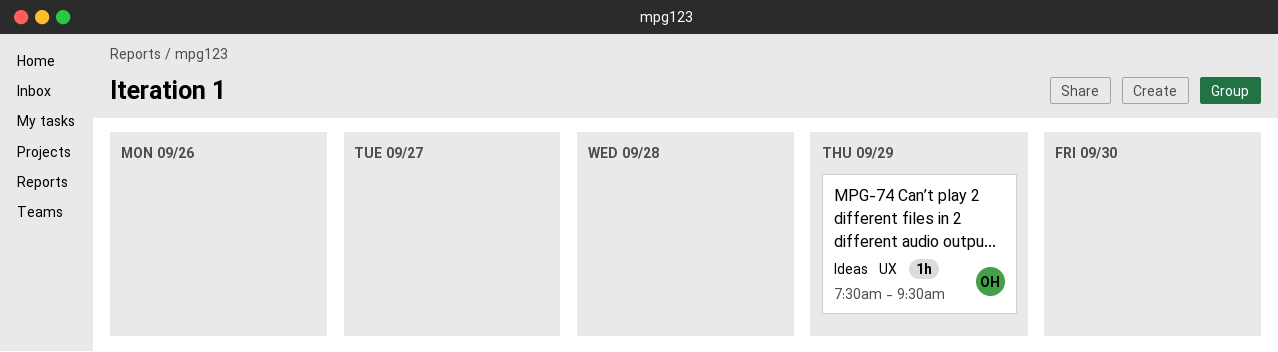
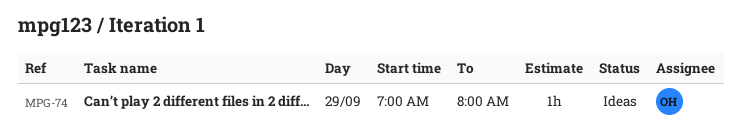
MPG-74, begins: 07:30 -> 07:00
MPG-74, ends: 09:30 -> 08:00

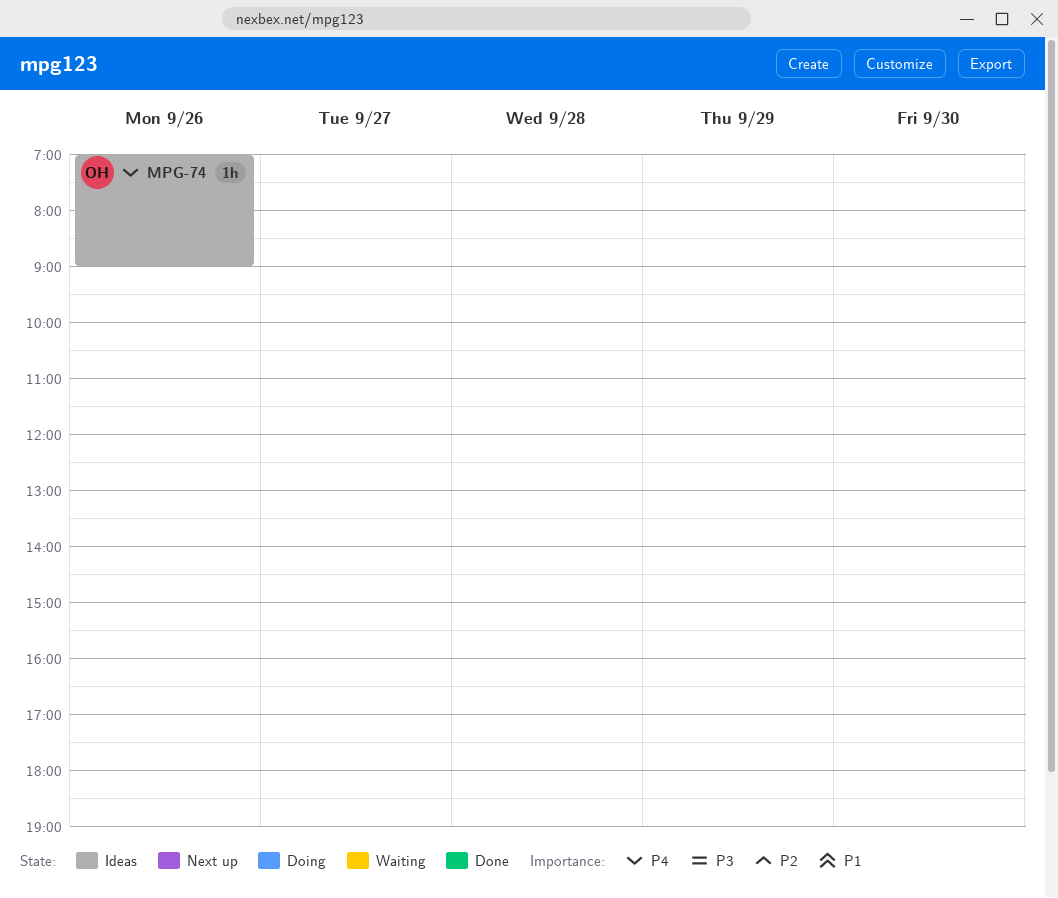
MPG-74, day: Sep 29 -> Sep 26
MPG-74, ends: 08:00 -> 09:00

